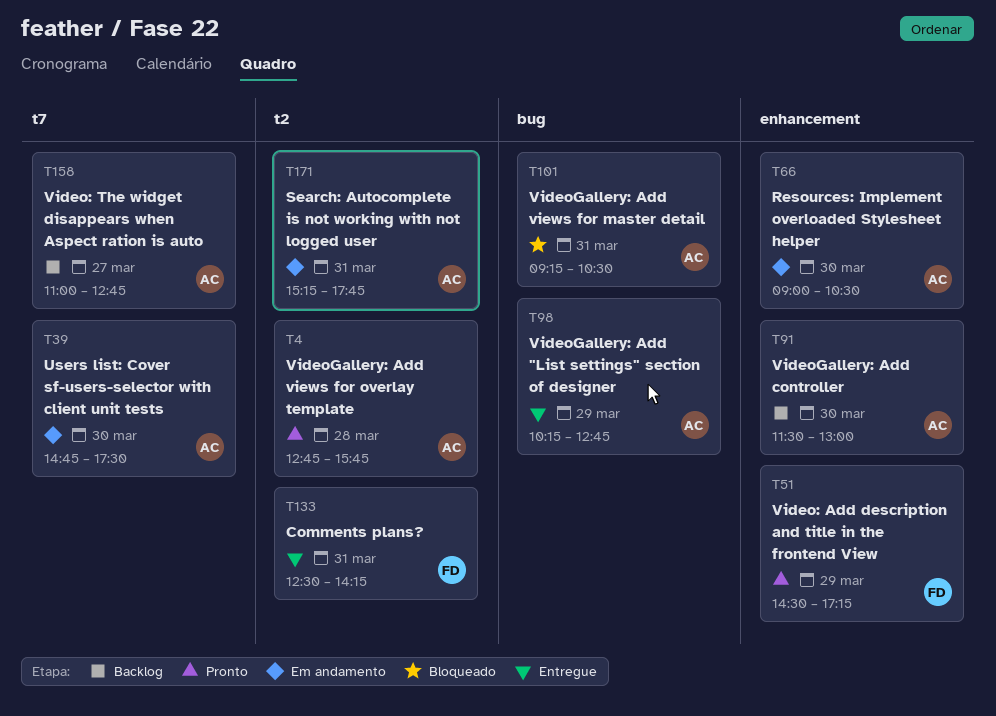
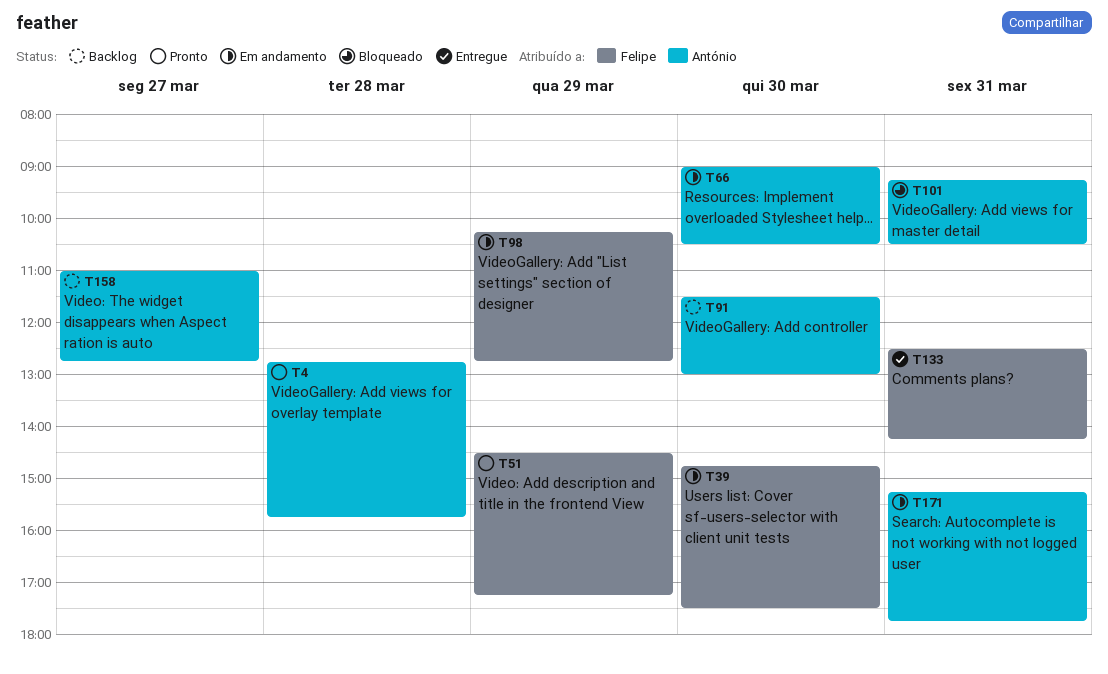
T39, owner: António -> Felipe
T98, status: Entregue -> Em andamento
T98, owner: António -> Felipe

